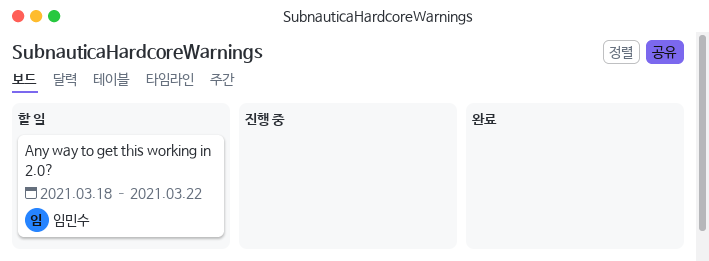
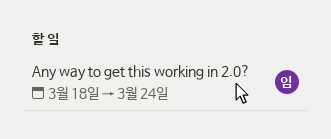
Any way to get this working in 2.0?, due: Mar 22 -> Mar 24

